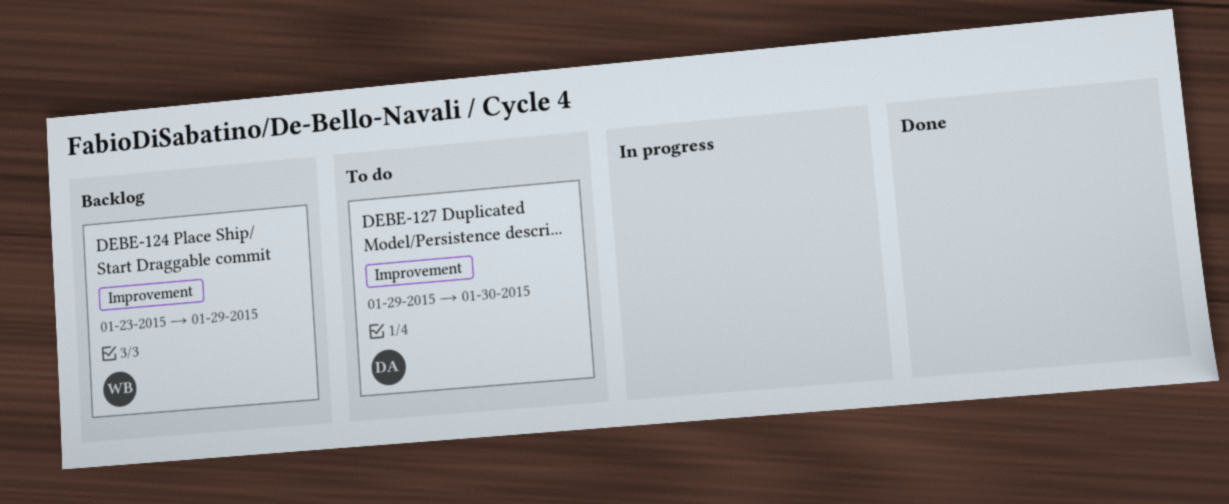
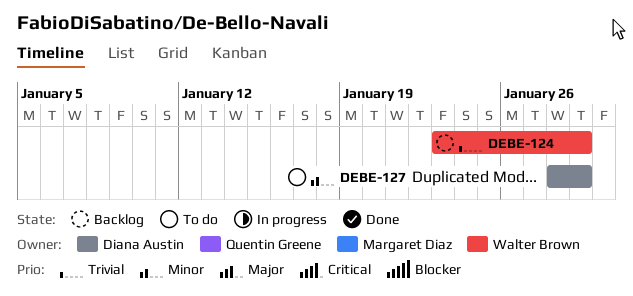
DEBE-127, start: Jan 29 -> Jan 28
DEBE-127, due: Jan 30 -> Jan 29

